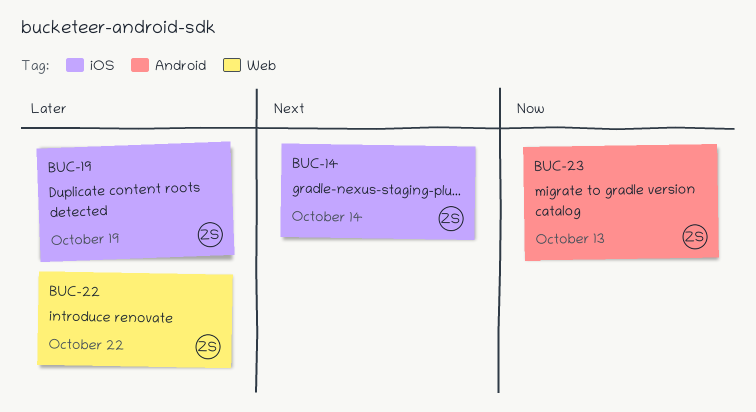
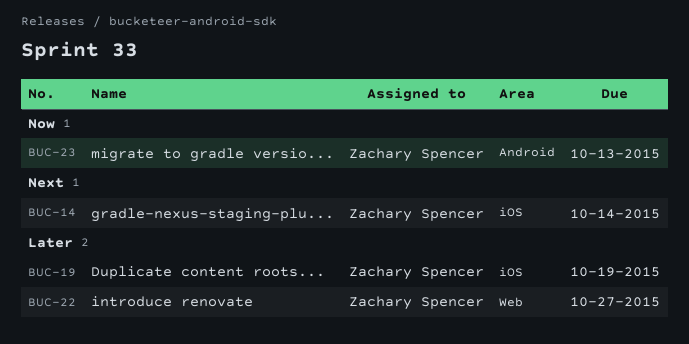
BUC-22, due: Oct 22 -> Oct 27

